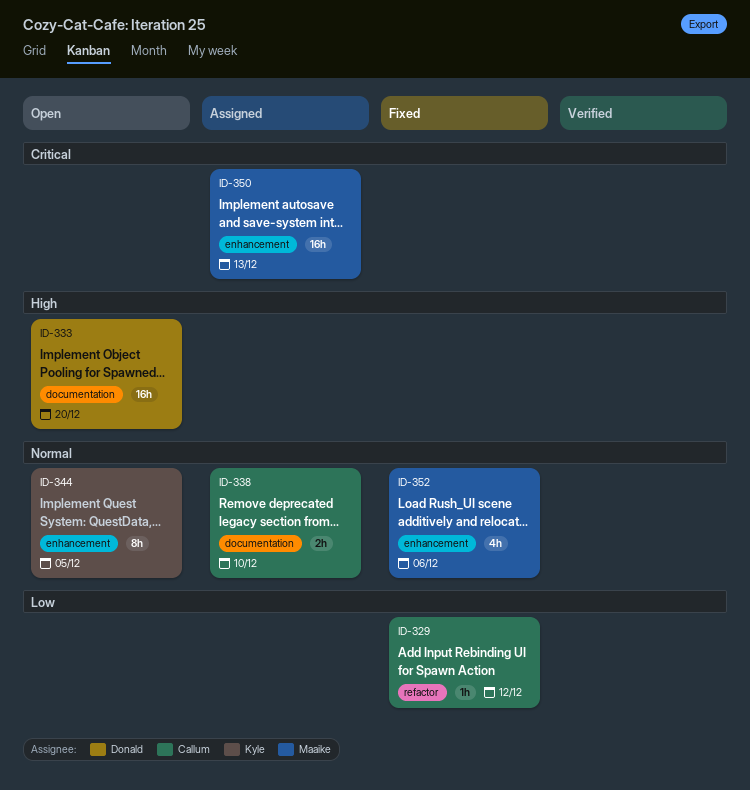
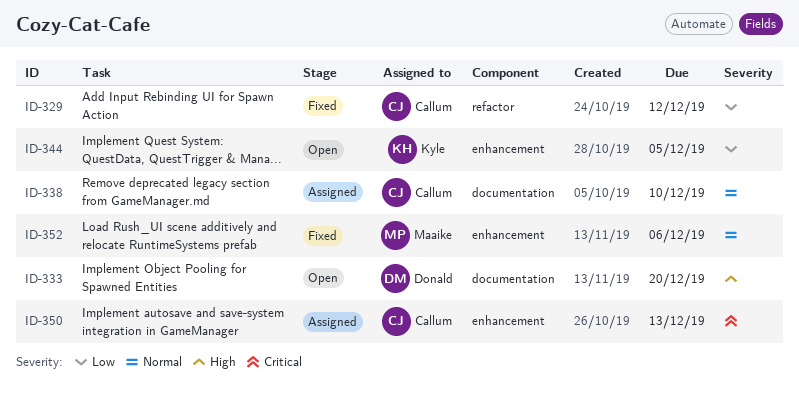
ID-344, priority: Normal -> Low
ID-350, owner: Maaike -> Callum

